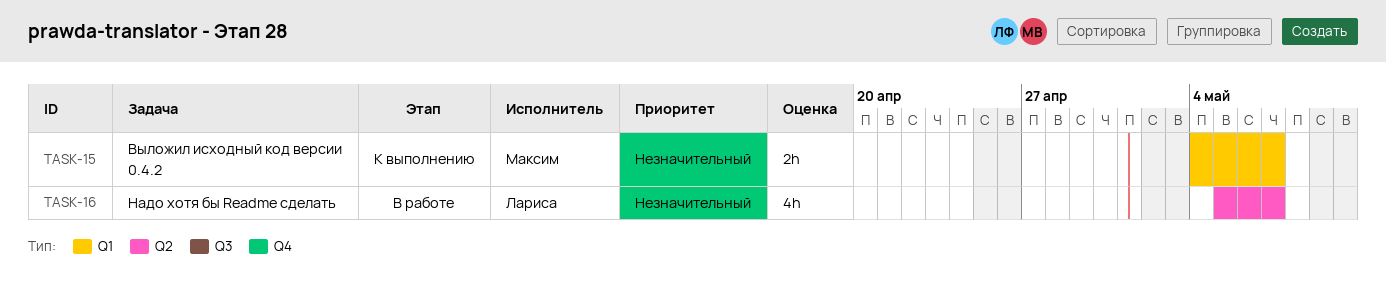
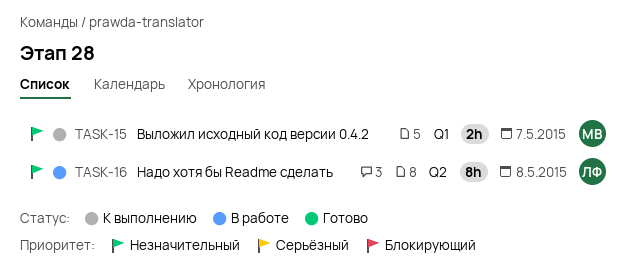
TASK-16, estimate: 4h -> 8h
TASK-16, due: May 7 -> May 8

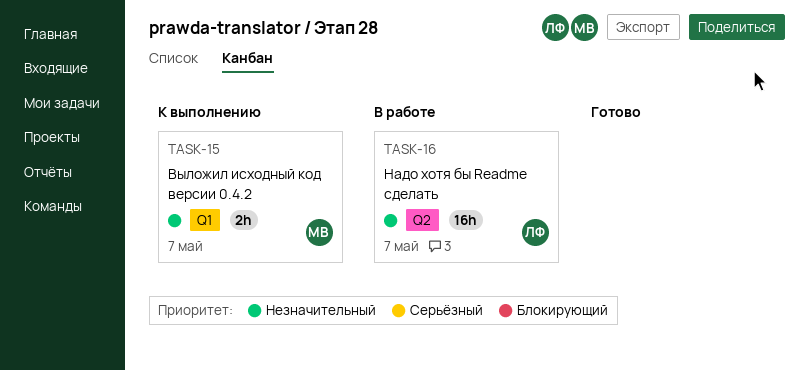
TASK-16, estimate: 8h -> 16h
TASK-16, due: May 8 -> May 7

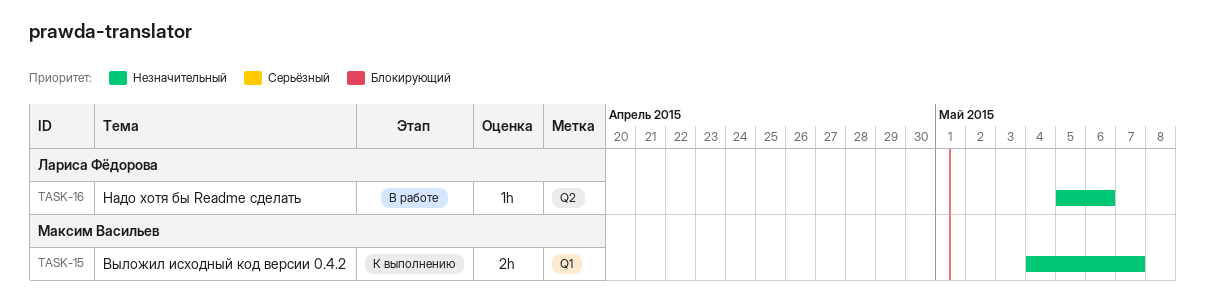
TASK-16, estimate: 16h -> 1h
TASK-16, due: May 7 -> May 6

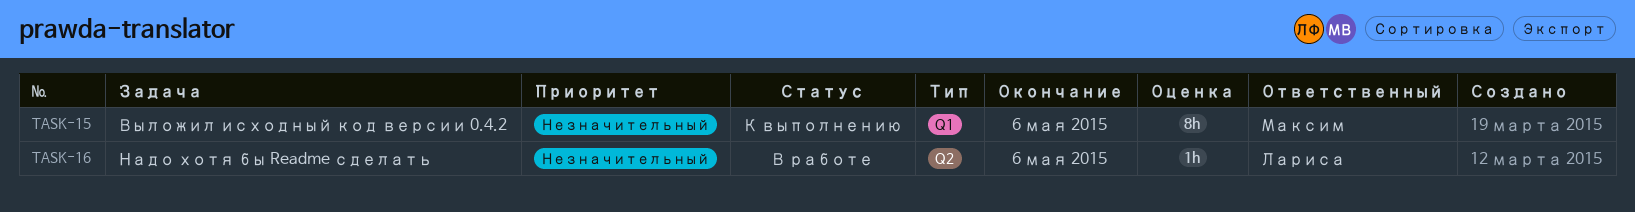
TASK-15, estimate: 2h -> 8h
TASK-15, due: May 7 -> May 6

